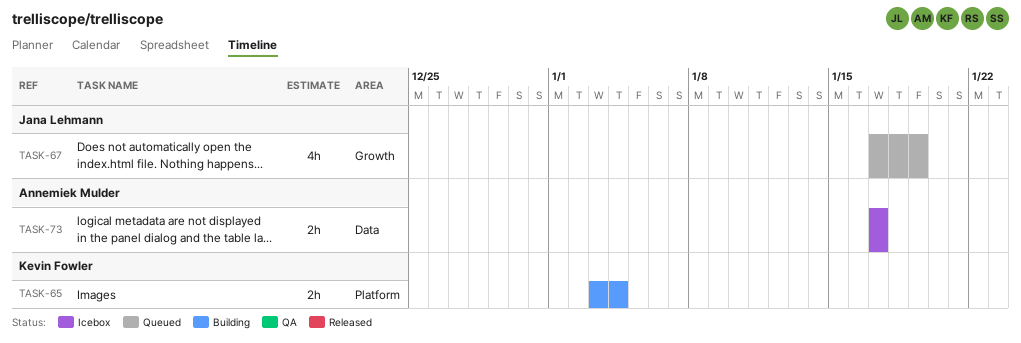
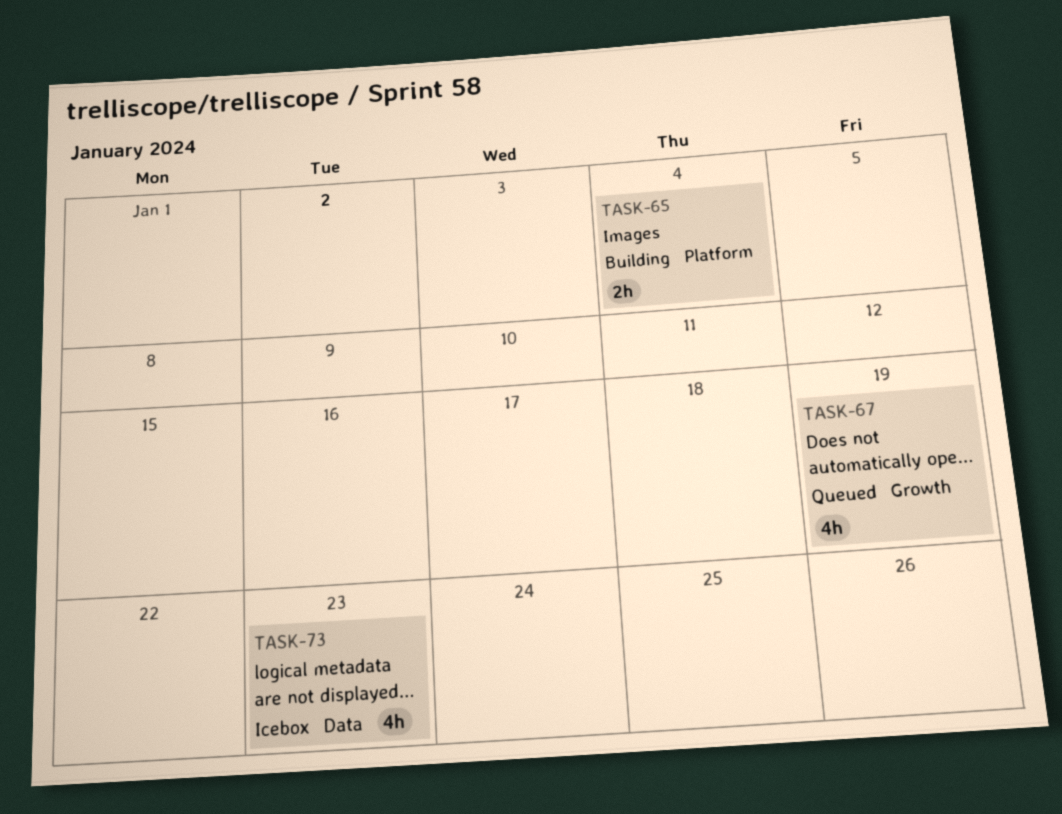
TASK-73, estimate: 2h -> 4h
TASK-73, due: Jan 17 -> Jan 23

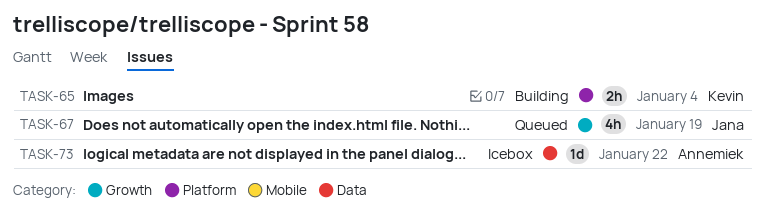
TASK-73, estimate: 4h -> 1d
TASK-73, due: Jan 23 -> Jan 22

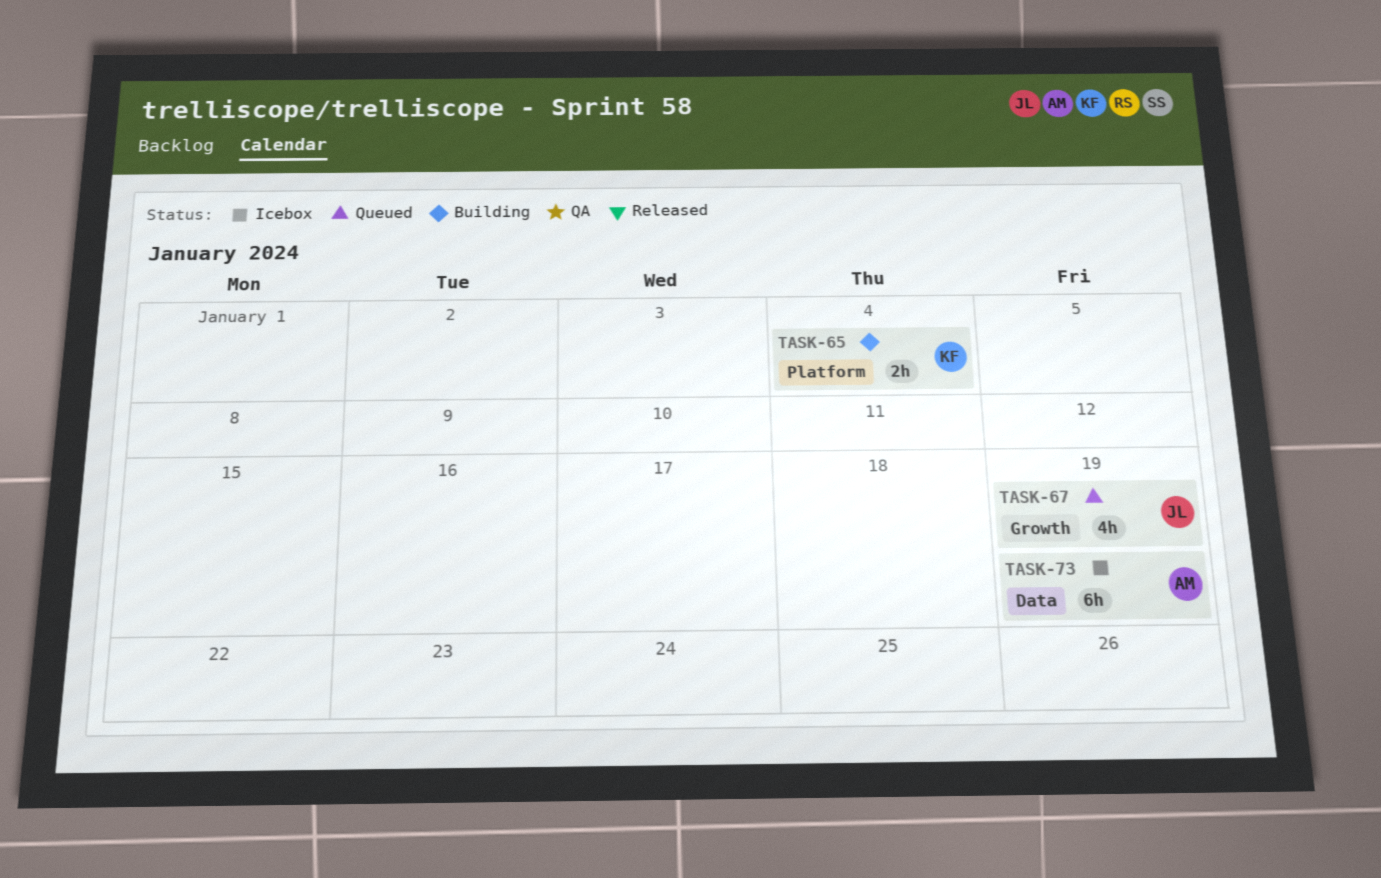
TASK-73, estimate: 1d -> 6h
TASK-73, due: Jan 22 -> Jan 19

